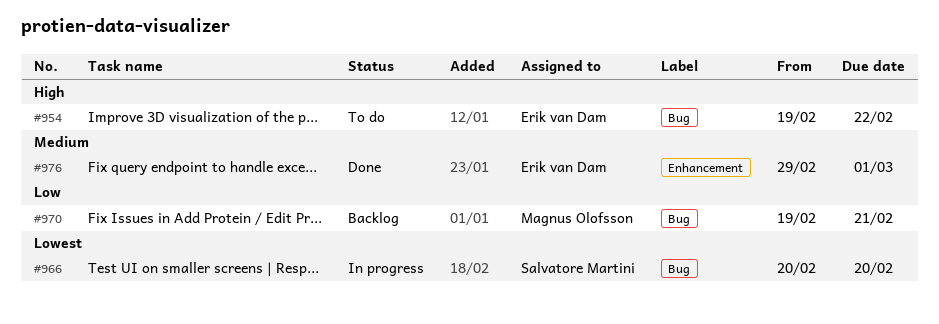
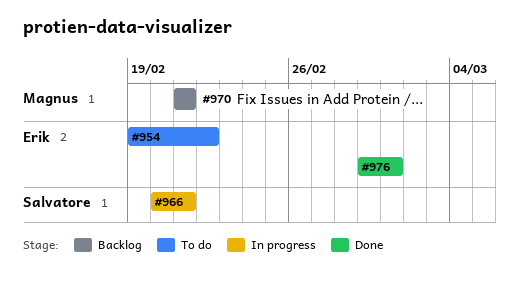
#966, due: Feb 20 -> Feb 21
#970, start: Feb 19 -> Feb 21

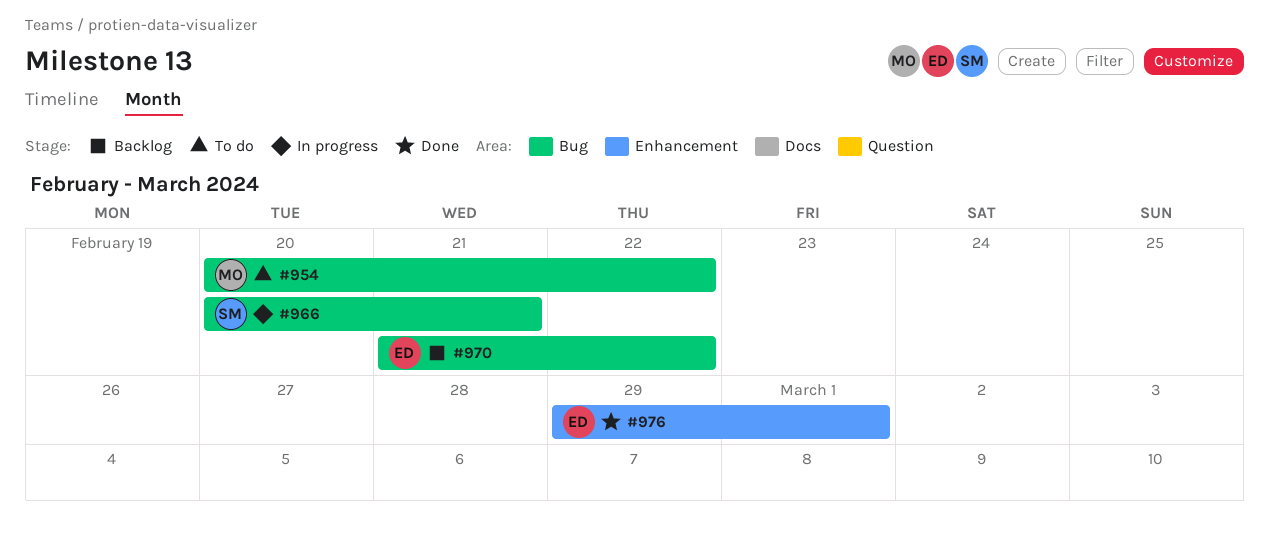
#954, owner: Erik -> Magnus
#954, start: Feb 19 -> Feb 20
#970, owner: Magnus -> Erik
#970, due: Feb 21 -> Feb 22

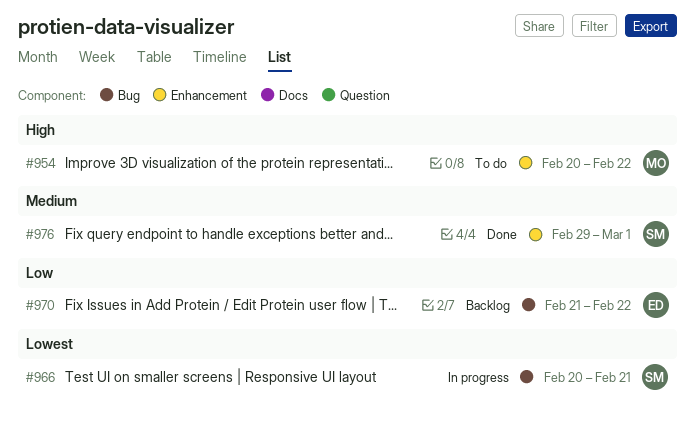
#954, label: Bug -> Enhancement
#976, owner: ED -> SM

